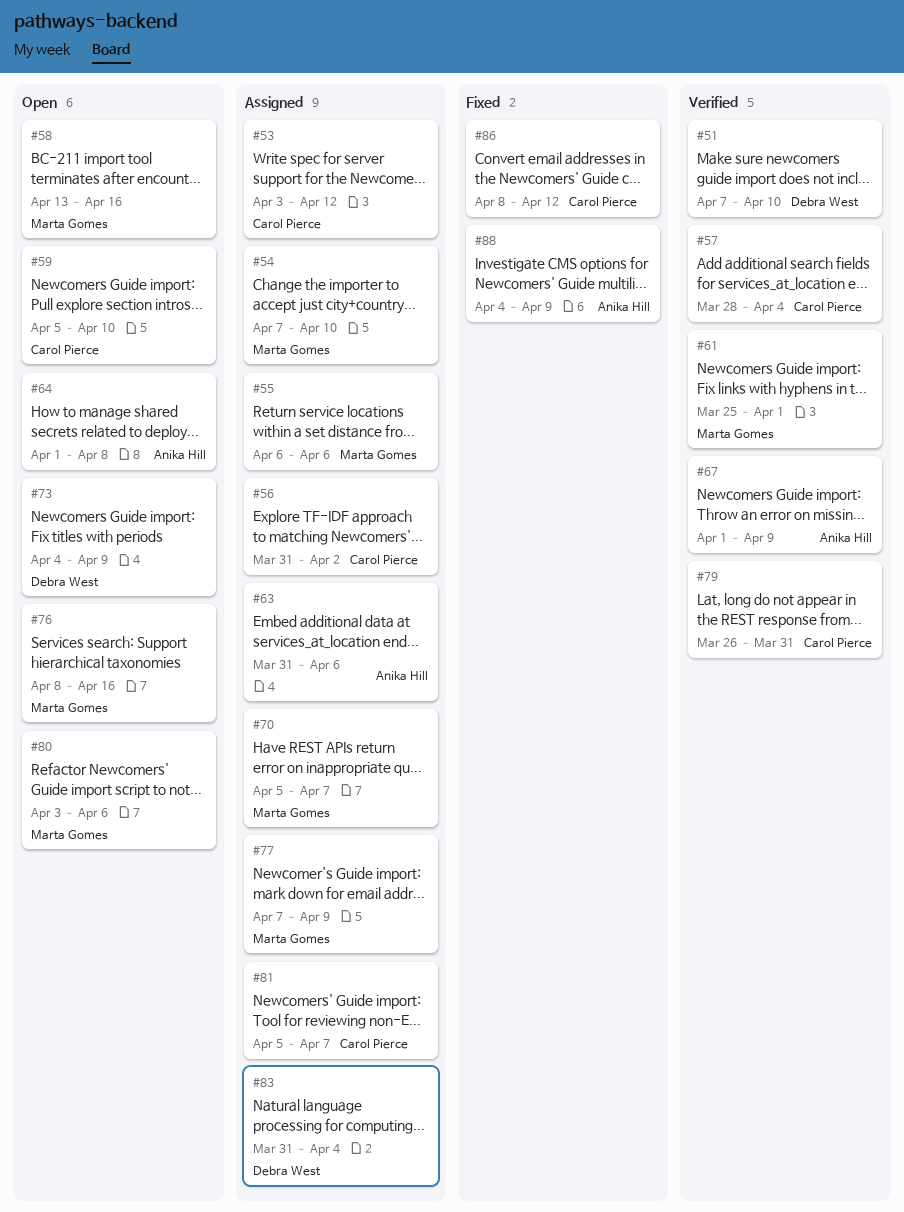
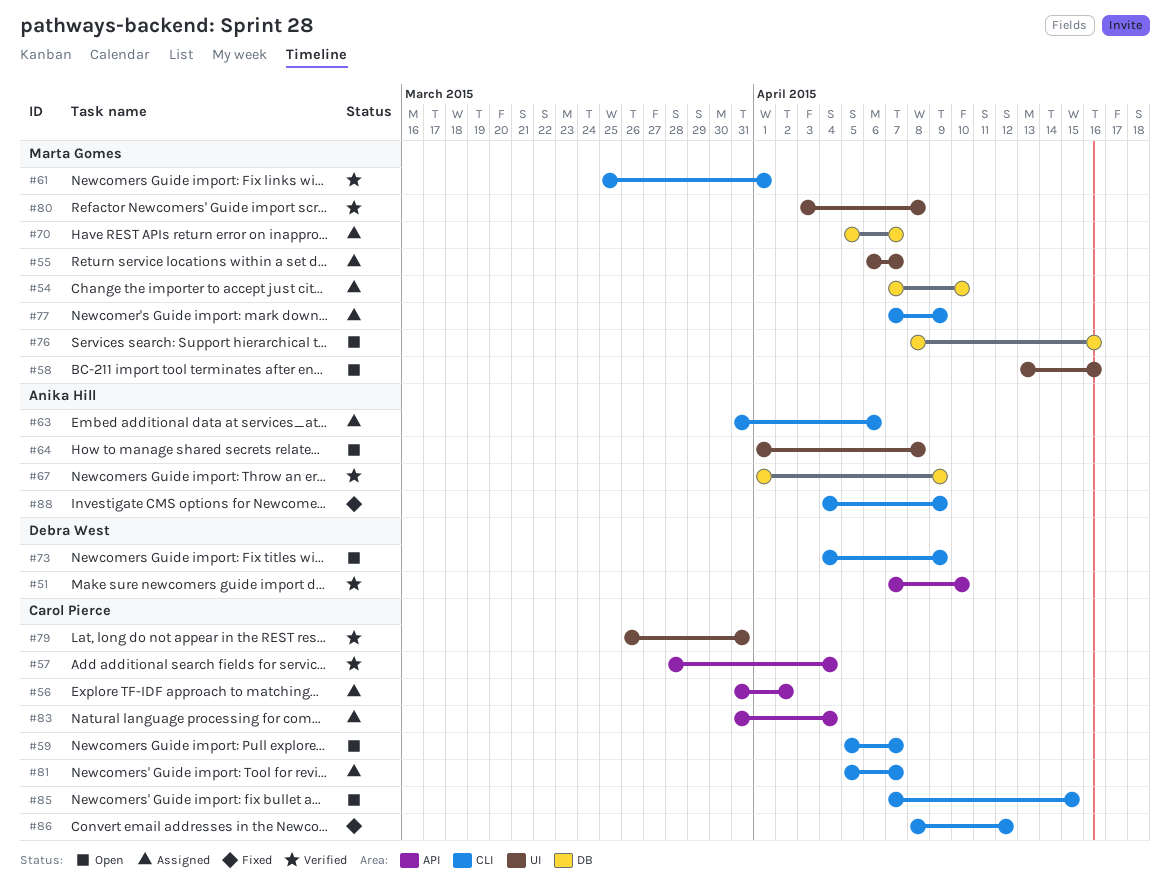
#53: present -> none
#55, due: Apr 6 -> Apr 7
#59, due: Apr 10 -> Apr 7
#80, status: Open -> Verified
#80, due: Apr 6 -> Apr 8
#83, owner: Debra West -> Carol Pierce
#85: none -> present

